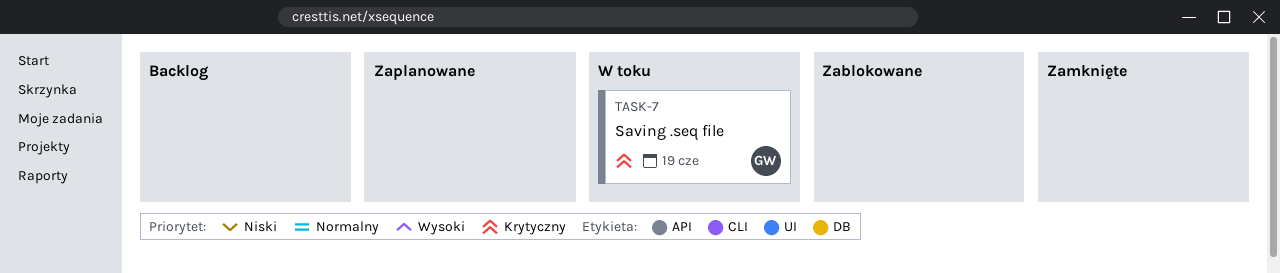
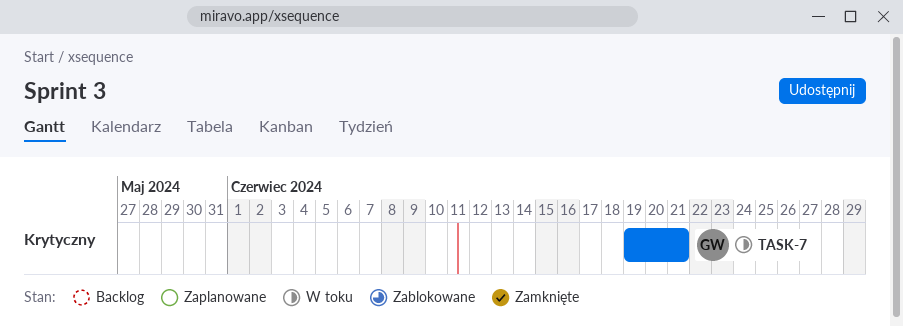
TASK-7, due: Jun 19 -> Jun 21

